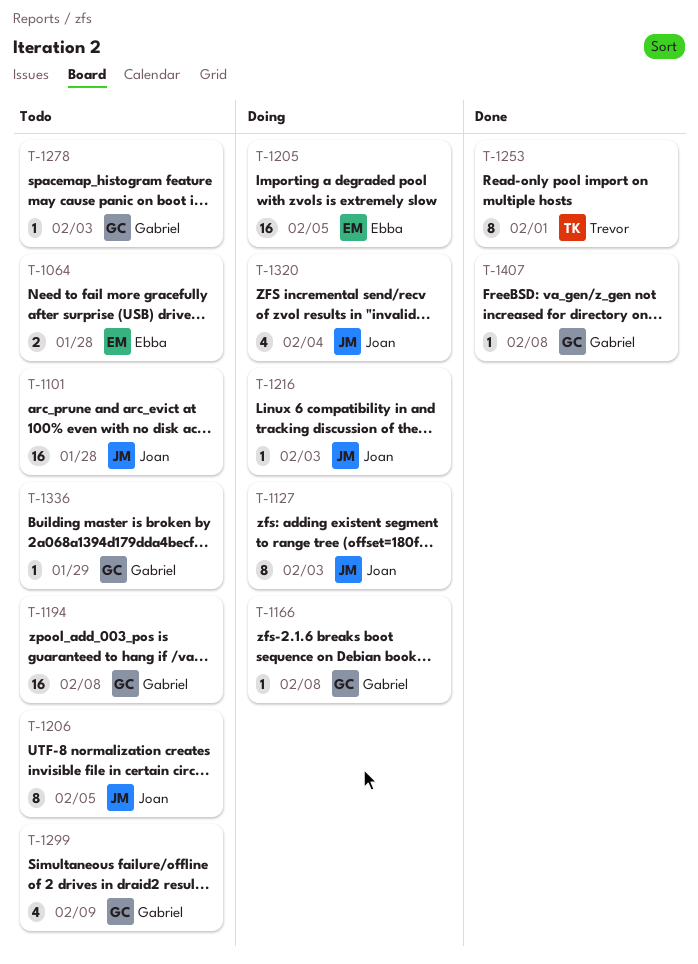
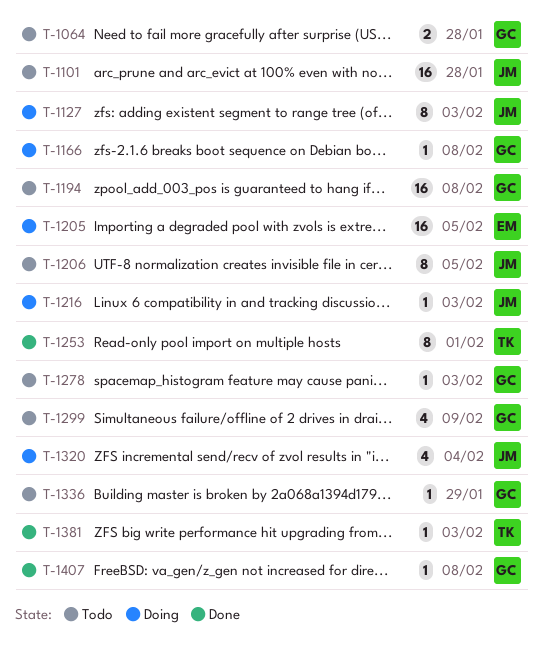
T-1064, owner: Ebba -> Gabriel
T-1381: none -> present

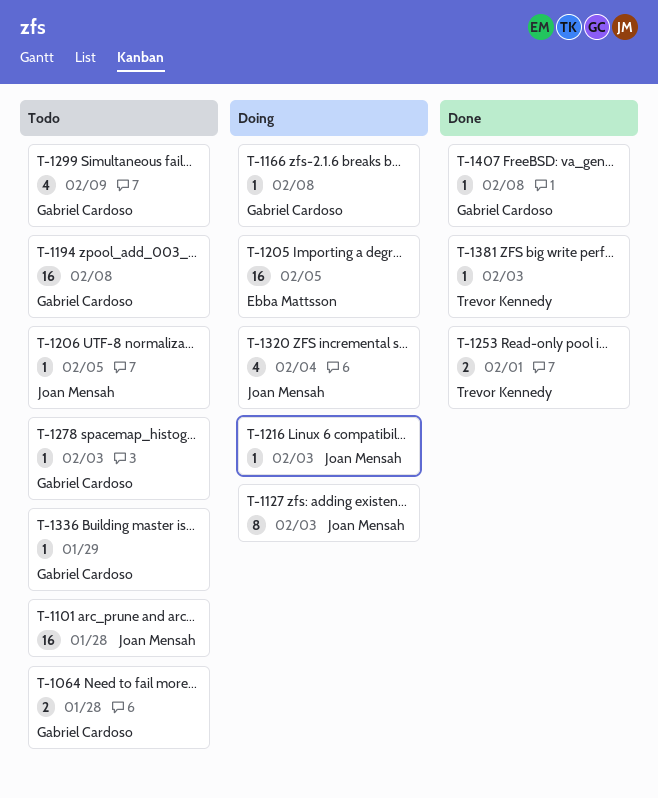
T-1206, estimate: 8 -> 1
T-1253, estimate: 8 -> 2

